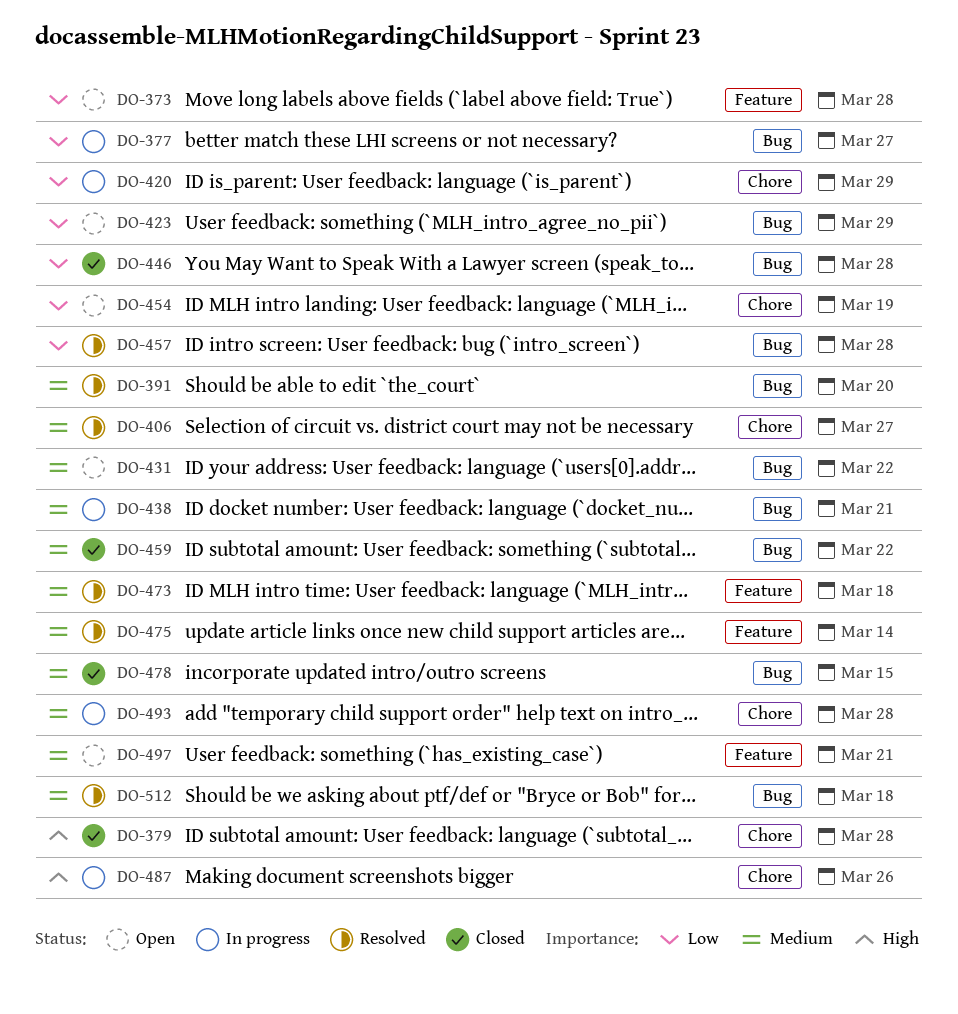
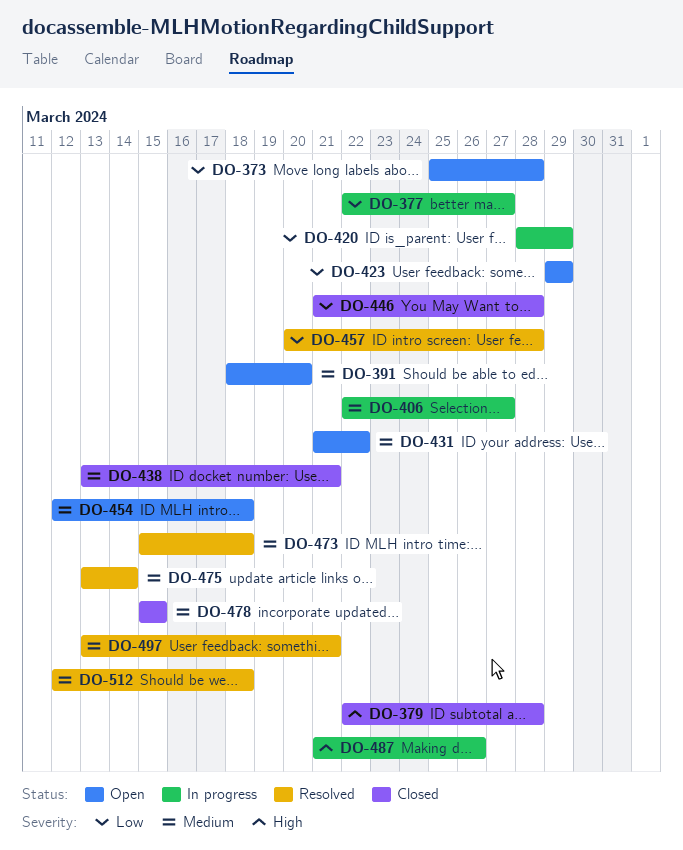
DO-391, status: Resolved -> Open
DO-406, status: Resolved -> In progress
DO-438, status: In progress -> Closed
DO-454, priority: Low -> Medium
DO-454, due: Mar 19 -> Mar 18
DO-459: present -> none
DO-493: present -> none
DO-497, status: Open -> Resolved

